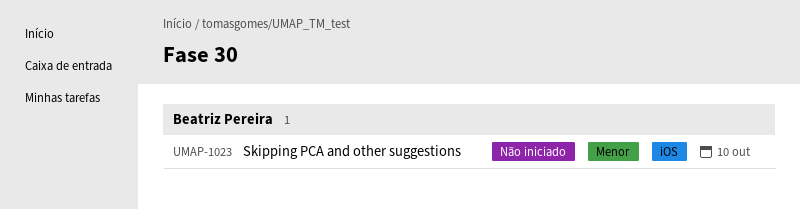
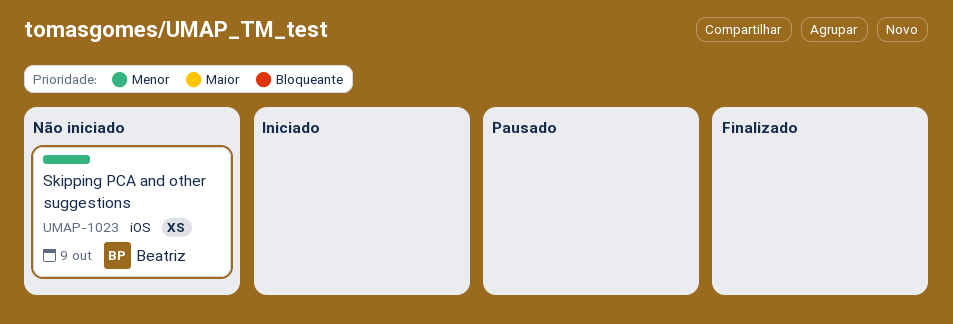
UMAP-1023, due: Oct 10 -> Oct 9

